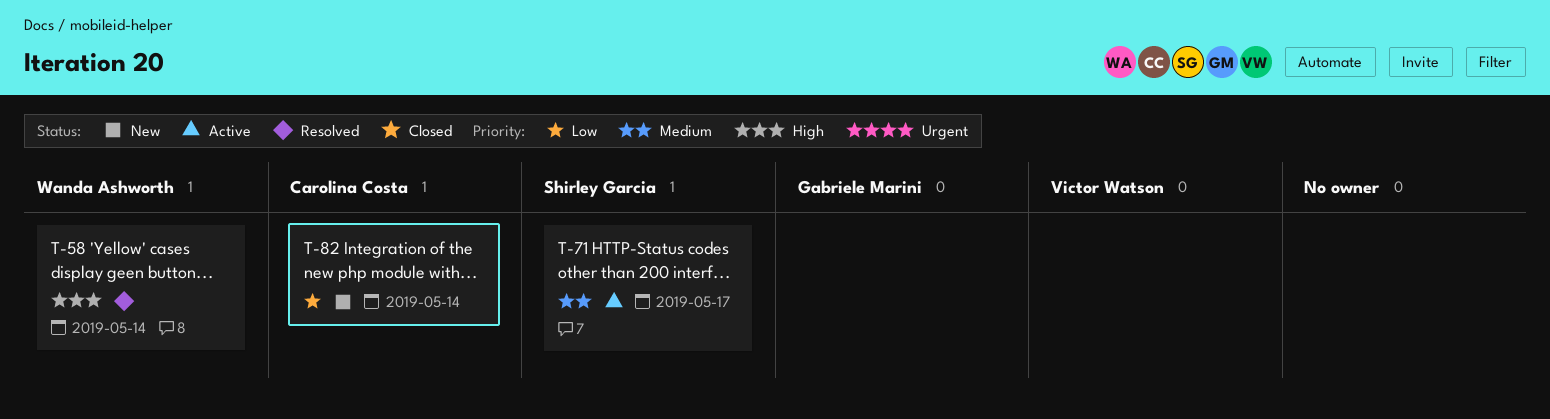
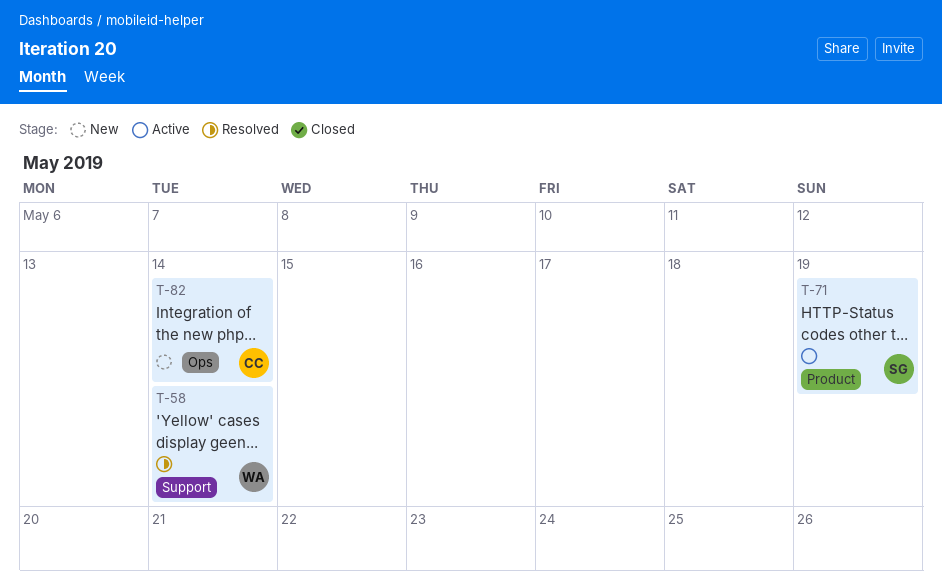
T-71, due: May 17 -> May 19

